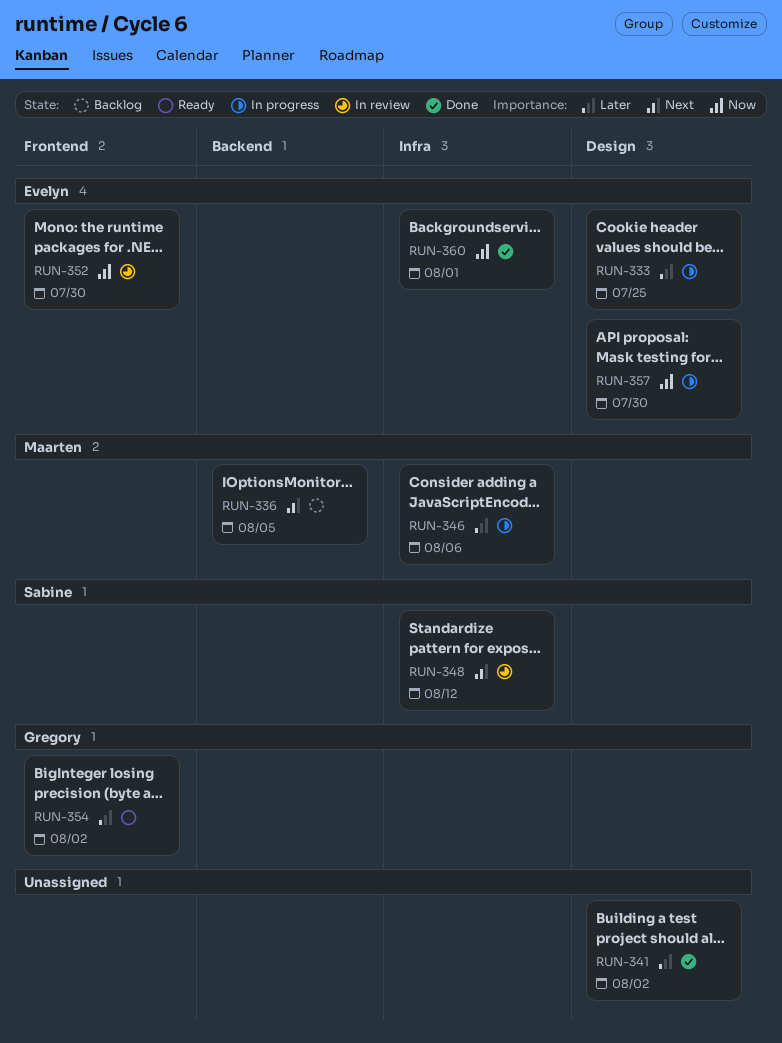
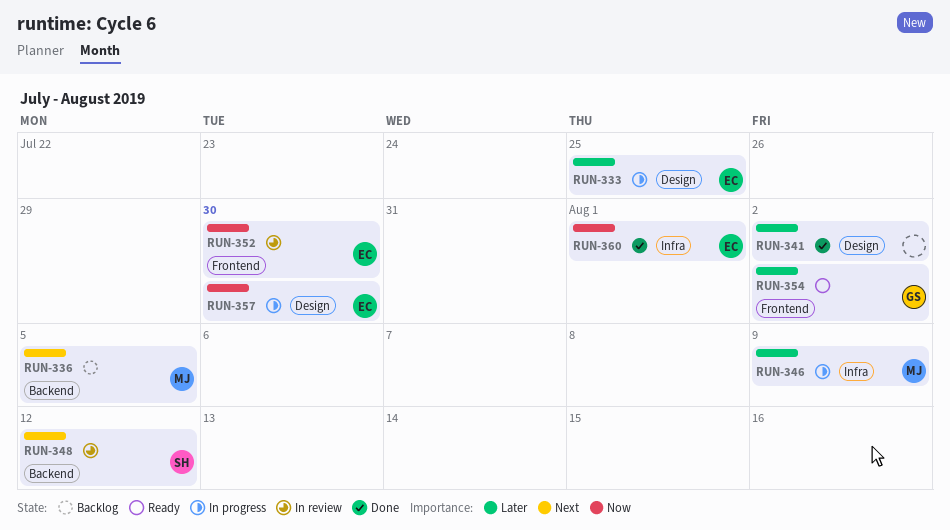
RUN-346, due: Aug 6 -> Aug 9
RUN-348, label: Infra -> Backend

